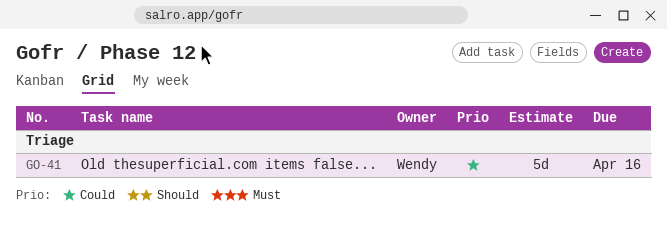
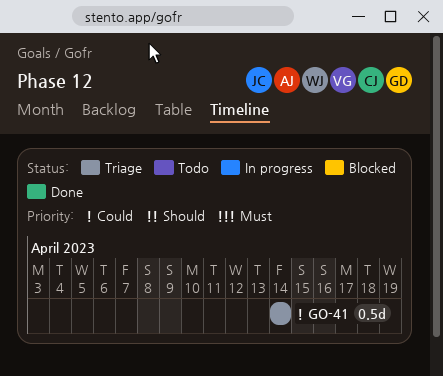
GO-41, estimate: 5d -> 0.5d
GO-41, due: Apr 16 -> Apr 14

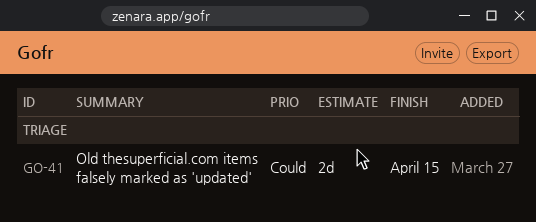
GO-41, estimate: 0.5d -> 2d
GO-41, due: Apr 14 -> Apr 15

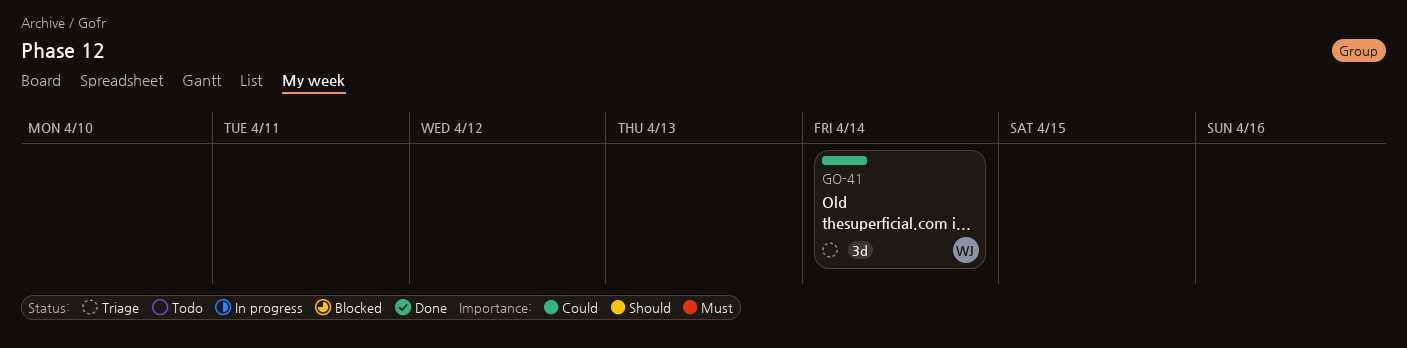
GO-41, estimate: 2d -> 3d
GO-41, due: Apr 15 -> Apr 14

